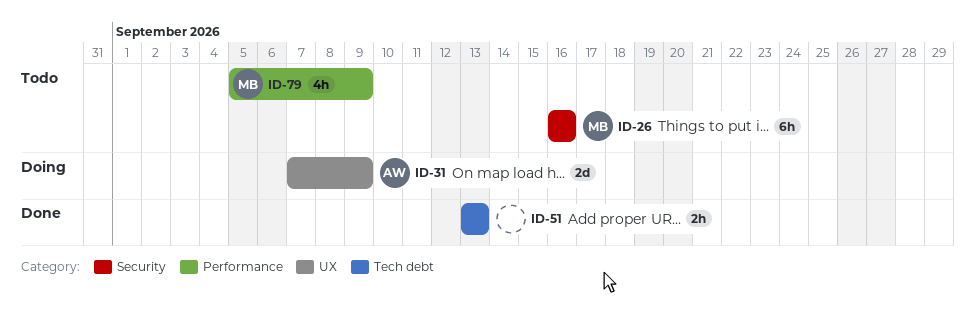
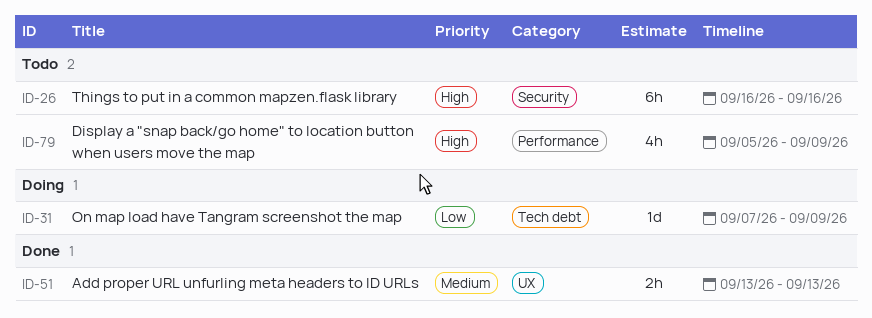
ID-31, label: UX -> Tech debt
ID-31, estimate: 2d -> 1d
ID-51, label: Tech debt -> UX

